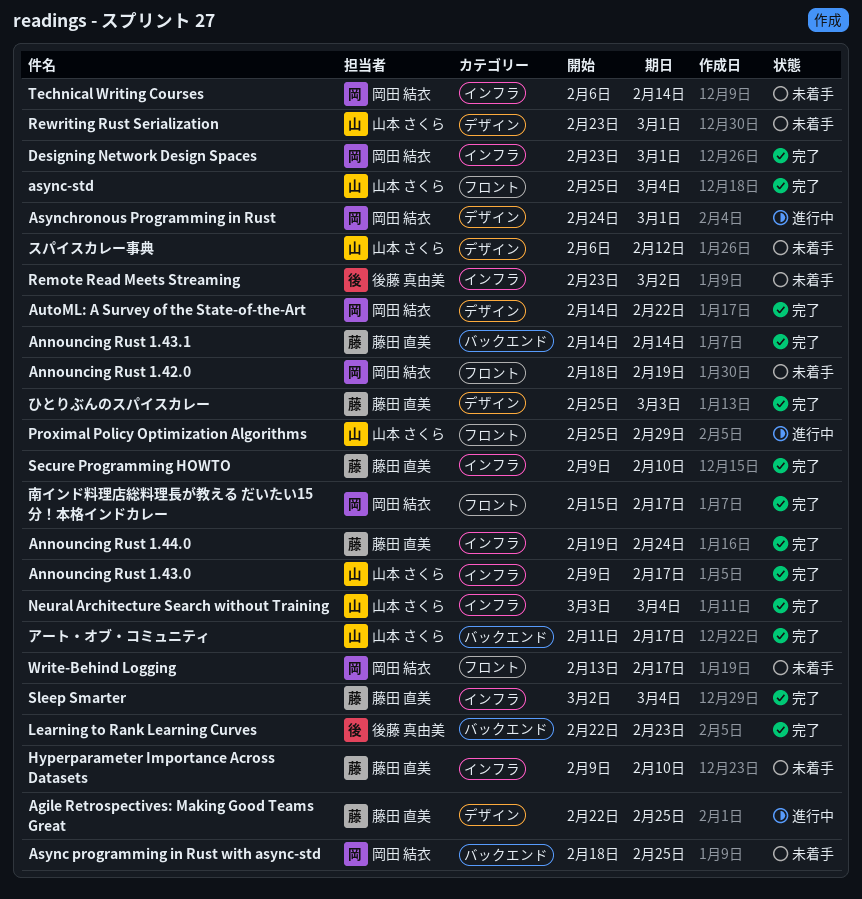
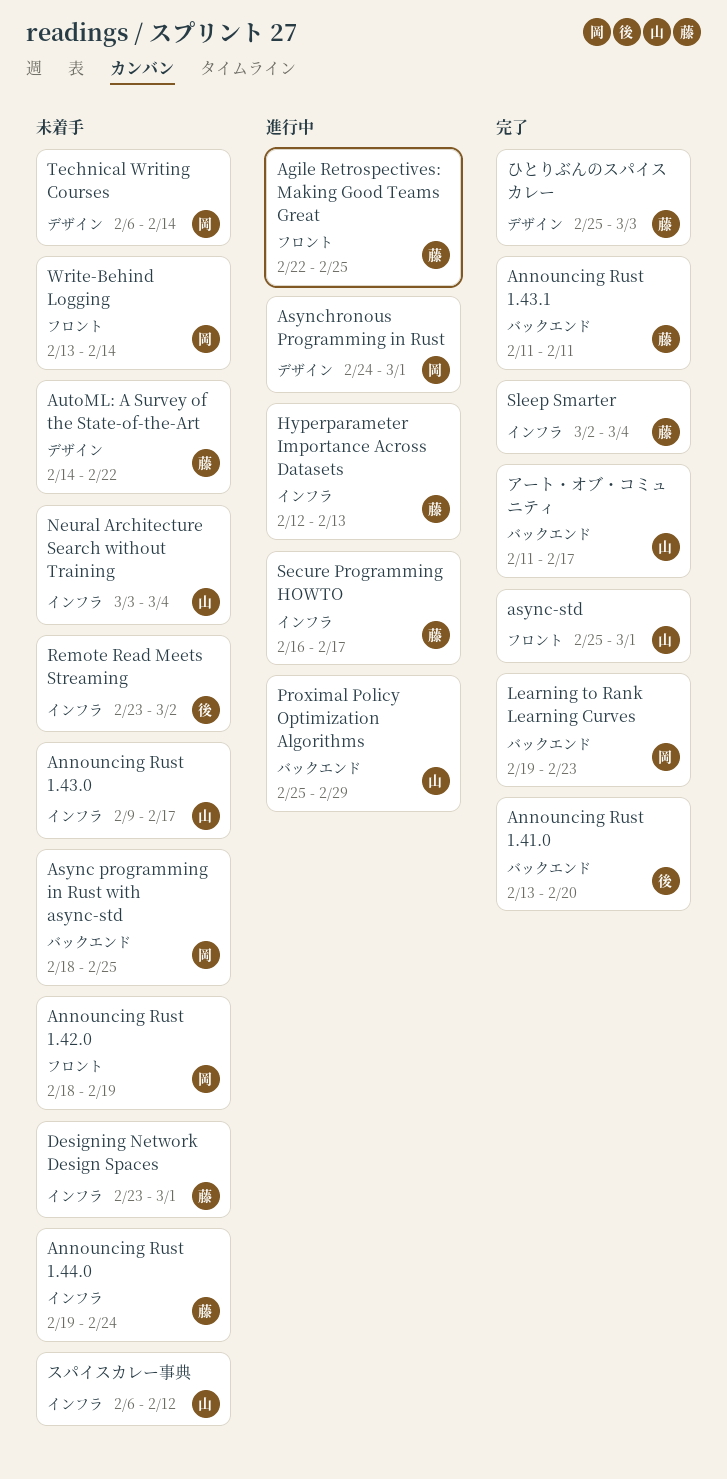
Agile Retrospectives: Making Good Teams Great, label: デザイン -> フロント
Announcing Rust 1.41.0: none -> present
Announcing Rust 1.43.0, status: 完了 -> 未着手
Announcing Rust 1.43.1, start: Feb 14 -> Feb 11
Announcing Rust 1.43.1, due: Feb 14 -> Feb 11
Announcing Rust 1.44.0, status: 完了 -> 未着手
async-std, due: Mar 4 -> Mar 1
AutoML: A Survey of the State-of-the-Art, status: 完了 -> 未着手
AutoML: A Survey of the State-of-the-Art, owner: 岡田 結衣 -> 藤田 直美
Designing Network Design Spaces, status: 完了 -> 未着手
Designing Network Design Spaces, owner: 岡田 結衣 -> 藤田 直美
Hyperparameter Importance Across Datasets, status: 未着手 -> 進行中
Hyperparameter Importance Across Datasets, start: Feb 9 -> Feb 12
Hyperparameter Importance Across Datasets, due: Feb 10 -> Feb 13
Learning to Rank Learning Curves, owner: 後藤 真由美 -> 岡田 結衣
Learning to Rank Learning Curves, start: Feb 22 -> Feb 19
Neural Architecture Search without Training, status: 完了 -> 未着手
Proximal Policy Optimization Algorithms, label: フロント -> バックエンド
Rewriting Rust Serialization: present -> none
Secure Programming HOWTO, status: 完了 -> 進行中
Secure Programming HOWTO, start: Feb 9 -> Feb 16
Secure Programming HOWTO, due: Feb 10 -> Feb 17
Technical Writing Courses, label: インフラ -> デザイン
Write-Behind Logging, due: Feb 17 -> Feb 14
スパイスカレー事典, label: デザイン -> インフラ
南インド料理店総料理長が教える だいたい15分！本格インドカレー: present -> none

